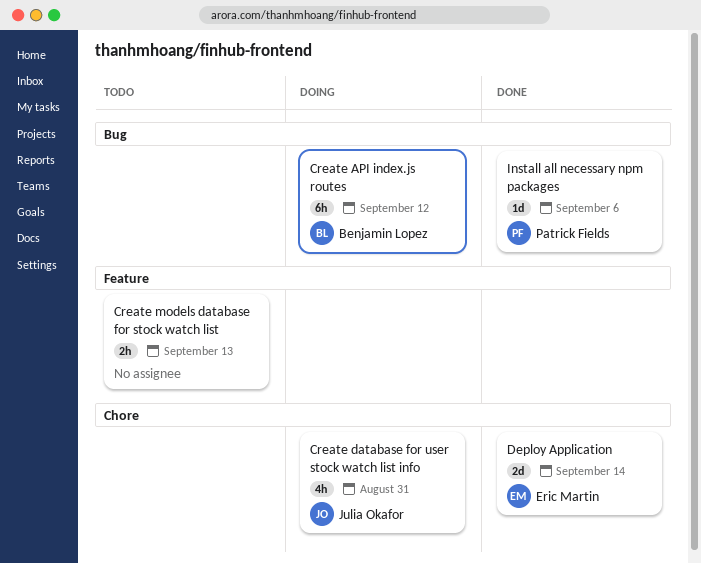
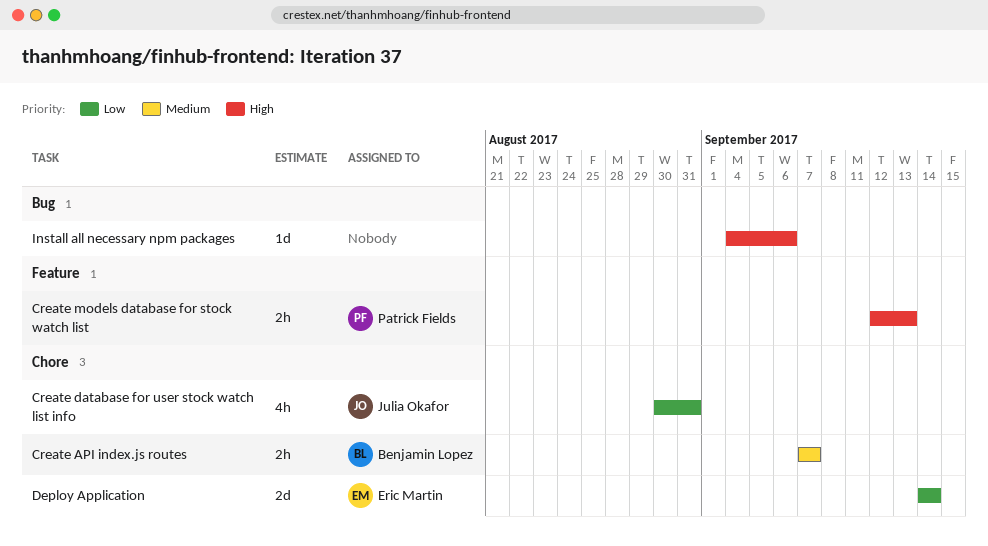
Create API index.js routes, label: Bug -> Chore
Create API index.js routes, estimate: 6h -> 2h
Create API index.js routes, due: Sep 12 -> Sep 7
Create models database for stock watch list, owner: none -> Patrick Fields
Install all necessary npm packages, owner: Patrick Fields -> none

